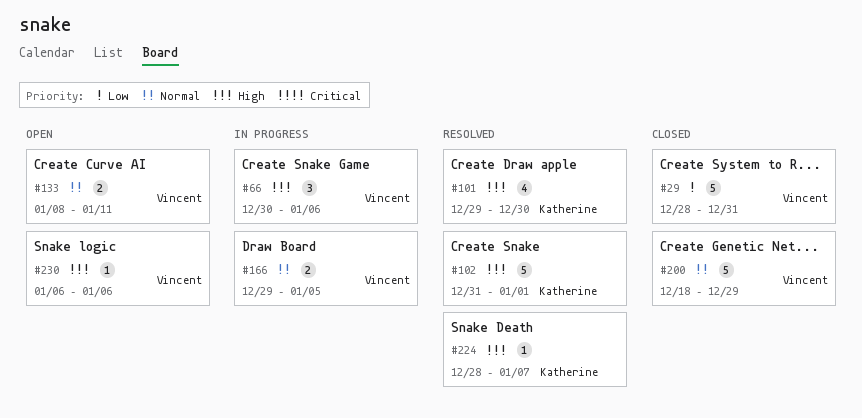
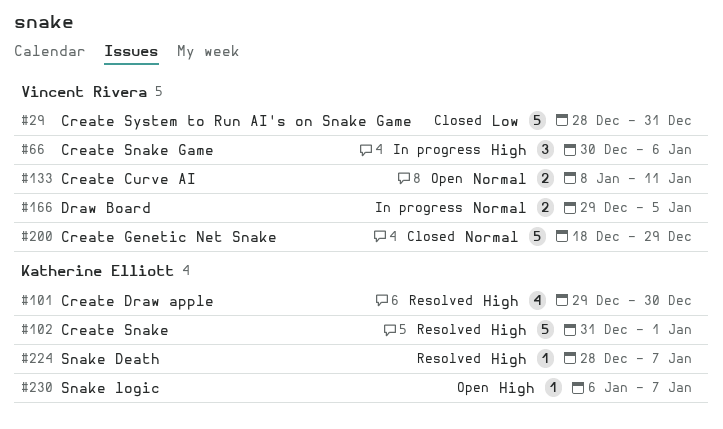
#230, owner: Vincent Rivera -> Katherine Elliott
#230, due: Jan 6 -> Jan 7

